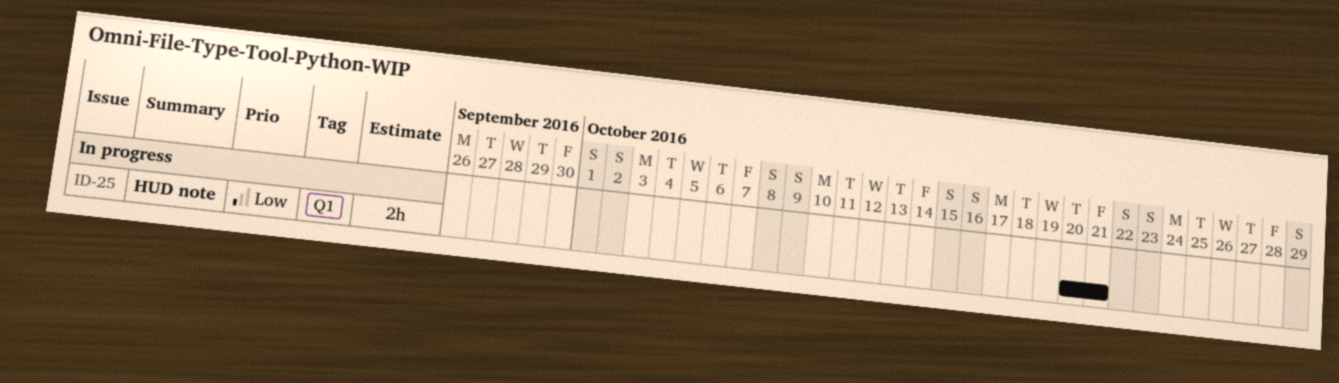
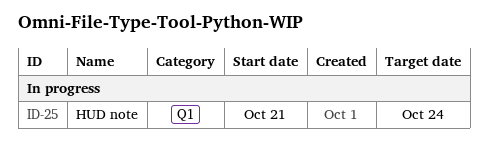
ID-25, start: Oct 20 -> Oct 21
ID-25, due: Oct 21 -> Oct 24

